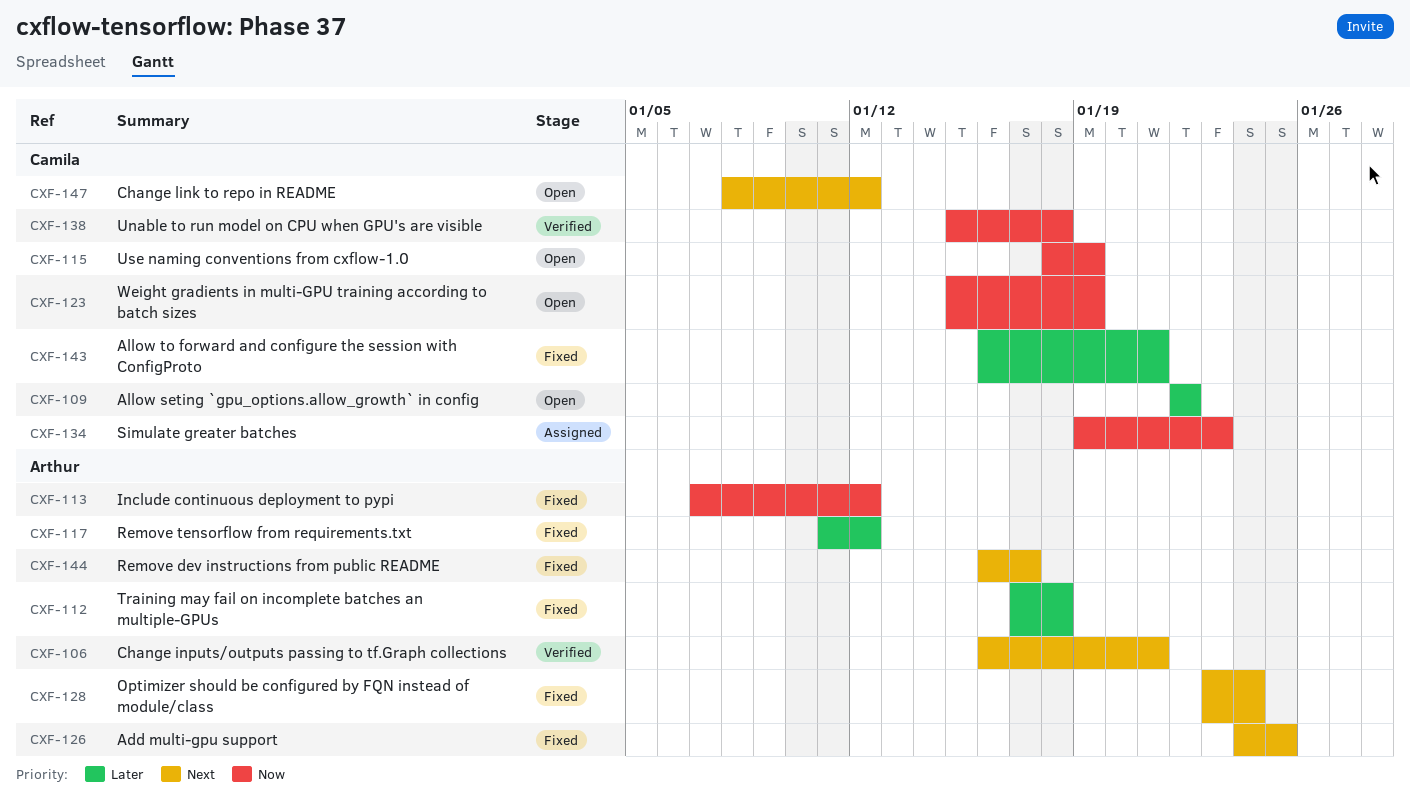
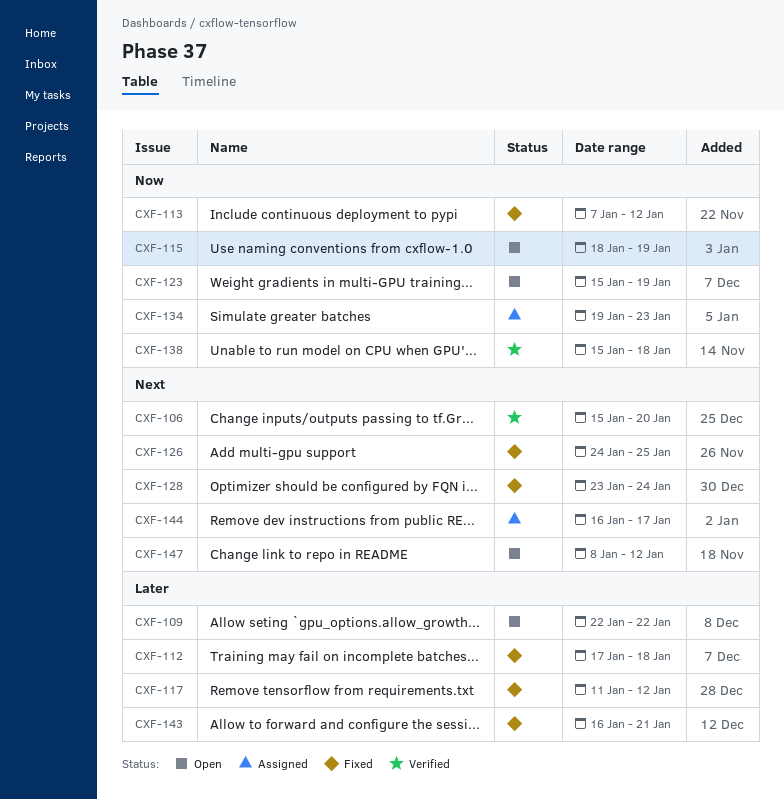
CXF-106, start: Jan 16 -> Jan 15
CXF-106, due: Jan 21 -> Jan 20
CXF-144, status: Fixed -> Assigned

